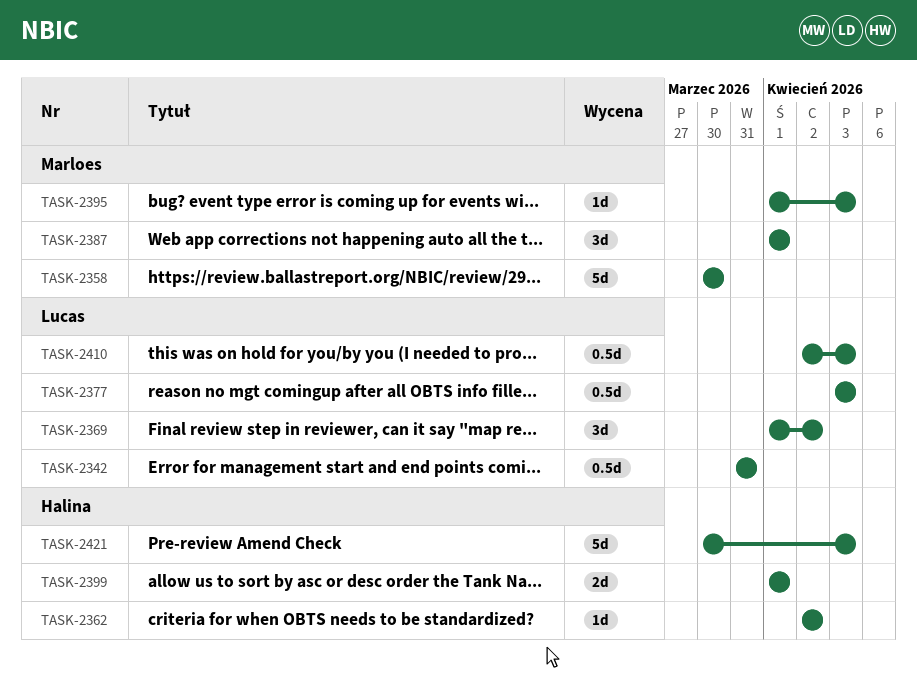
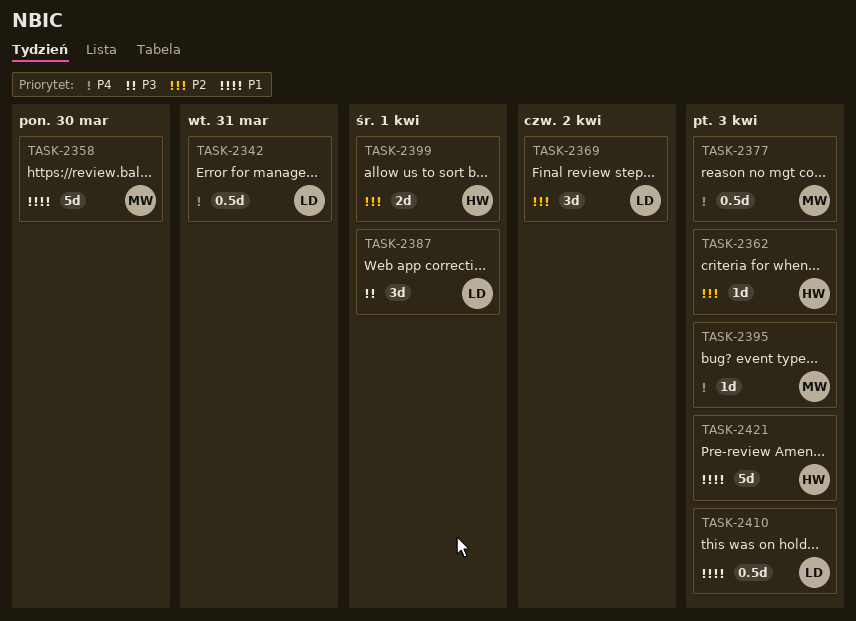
TASK-2362, due: Apr 2 -> Apr 3
TASK-2377, owner: Lucas -> Marloes
TASK-2387, owner: Marloes -> Lucas

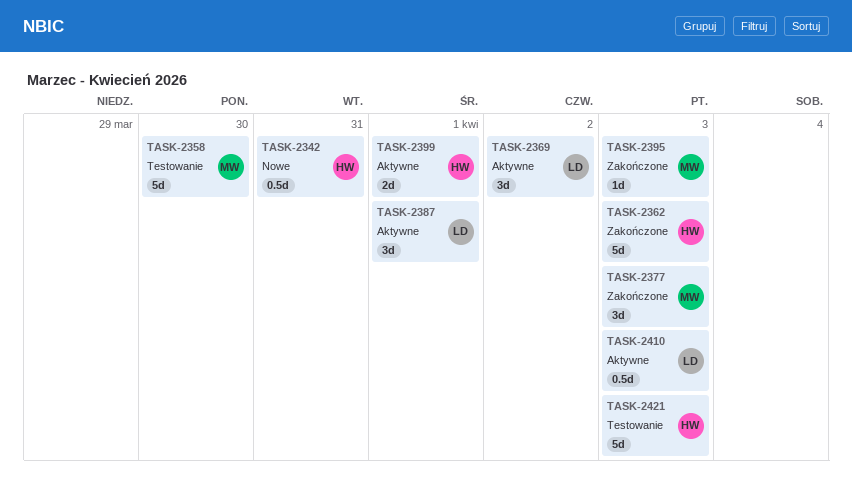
TASK-2342, owner: LD -> HW
TASK-2362, estimate: 1d -> 5d
TASK-2377, estimate: 0.5d -> 3d

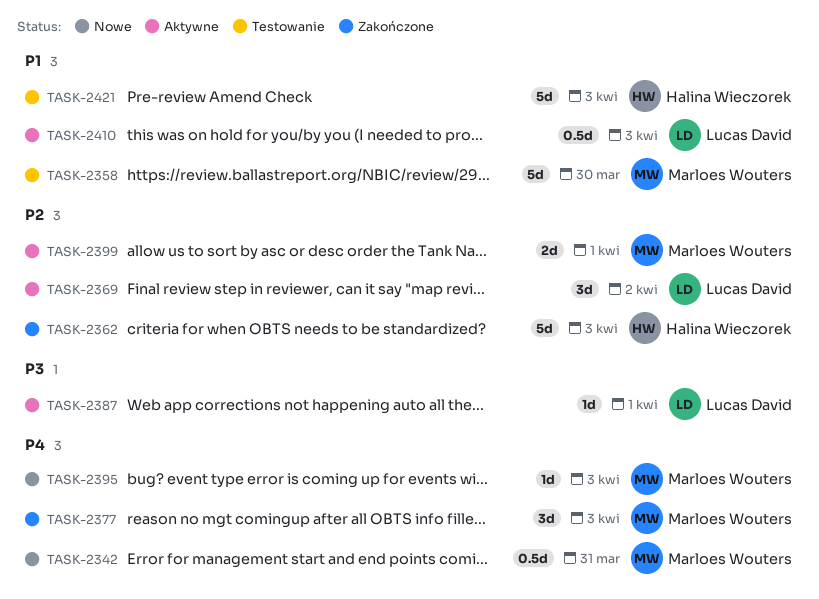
TASK-2342, owner: Halina Wieczorek -> Marloes Wouters
TASK-2387, estimate: 3d -> 1d
TASK-2395, status: Zakończone -> Nowe
TASK-2399, owner: Halina Wieczorek -> Marloes Wouters

